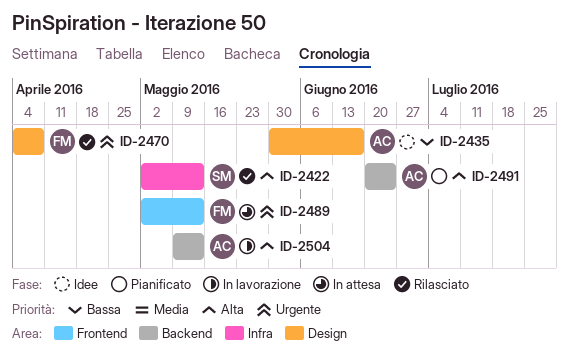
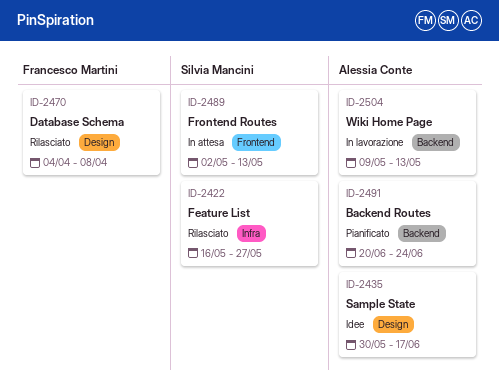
ID-2422, start: May 2 -> May 16
ID-2422, due: May 13 -> May 27
ID-2489, owner: Francesco Martini -> Silvia Mancini

